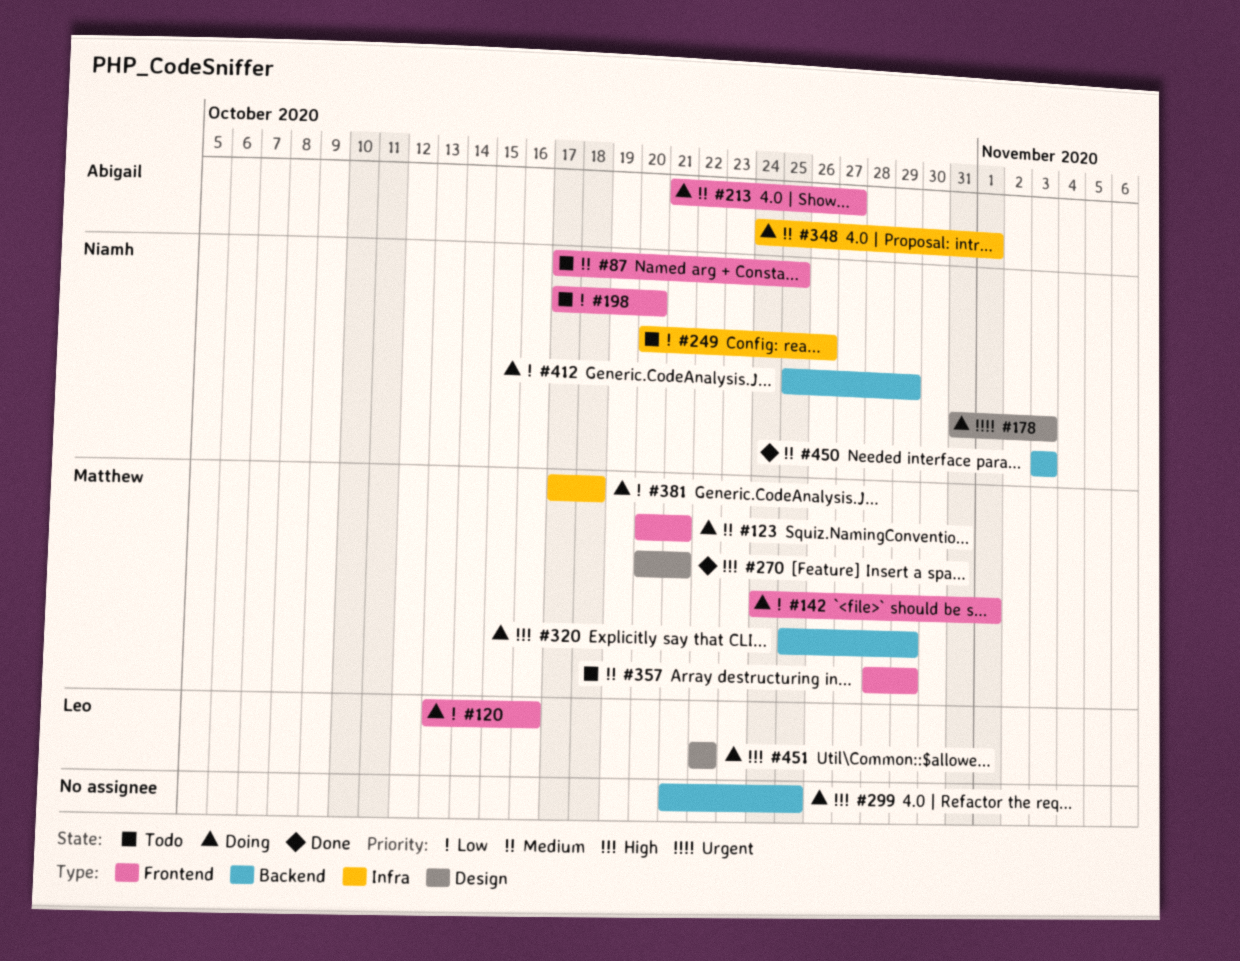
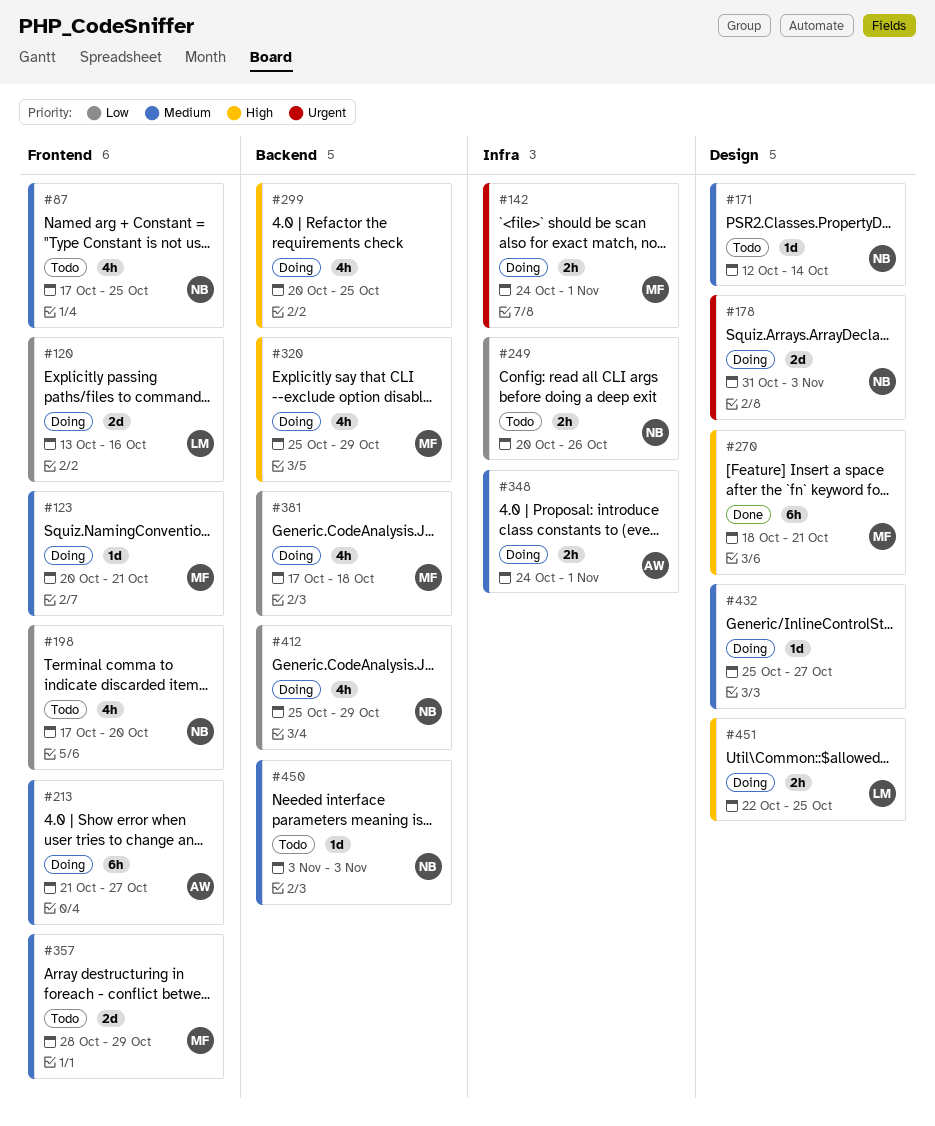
#142, priority: Low -> Urgent
#142, label: Frontend -> Infra
#171: none -> present
#270, start: Oct 20 -> Oct 18
#299, start: Oct 21 -> Oct 20
#381, label: Infra -> Backend
#432: none -> present
#450, status: Done -> Todo
#451, due: Oct 22 -> Oct 25

